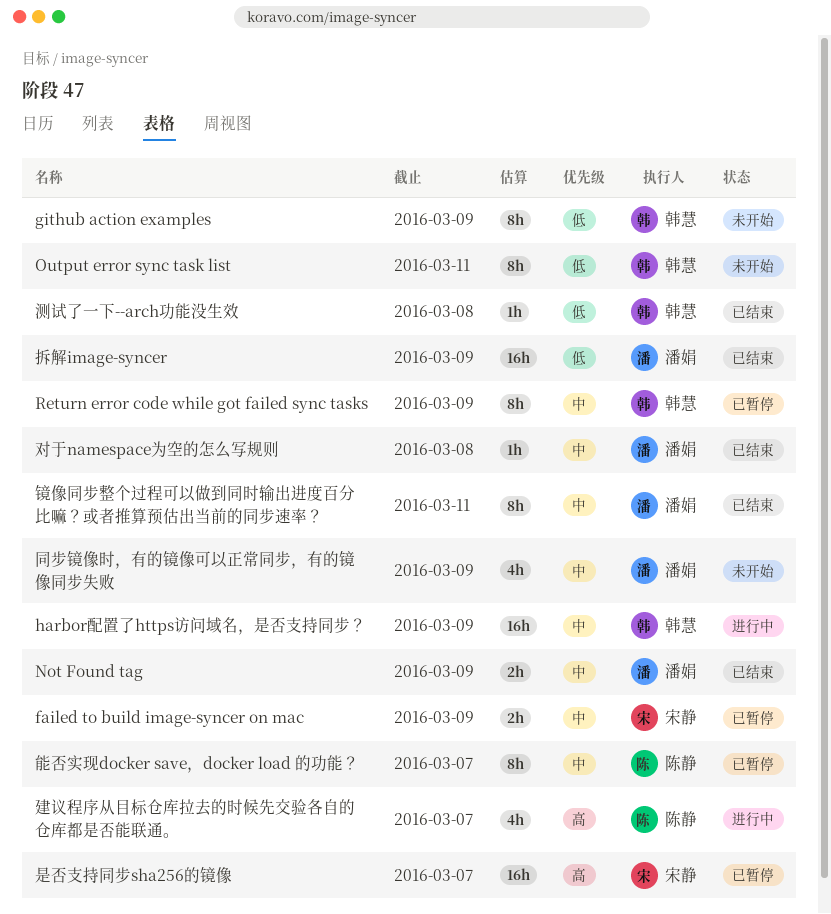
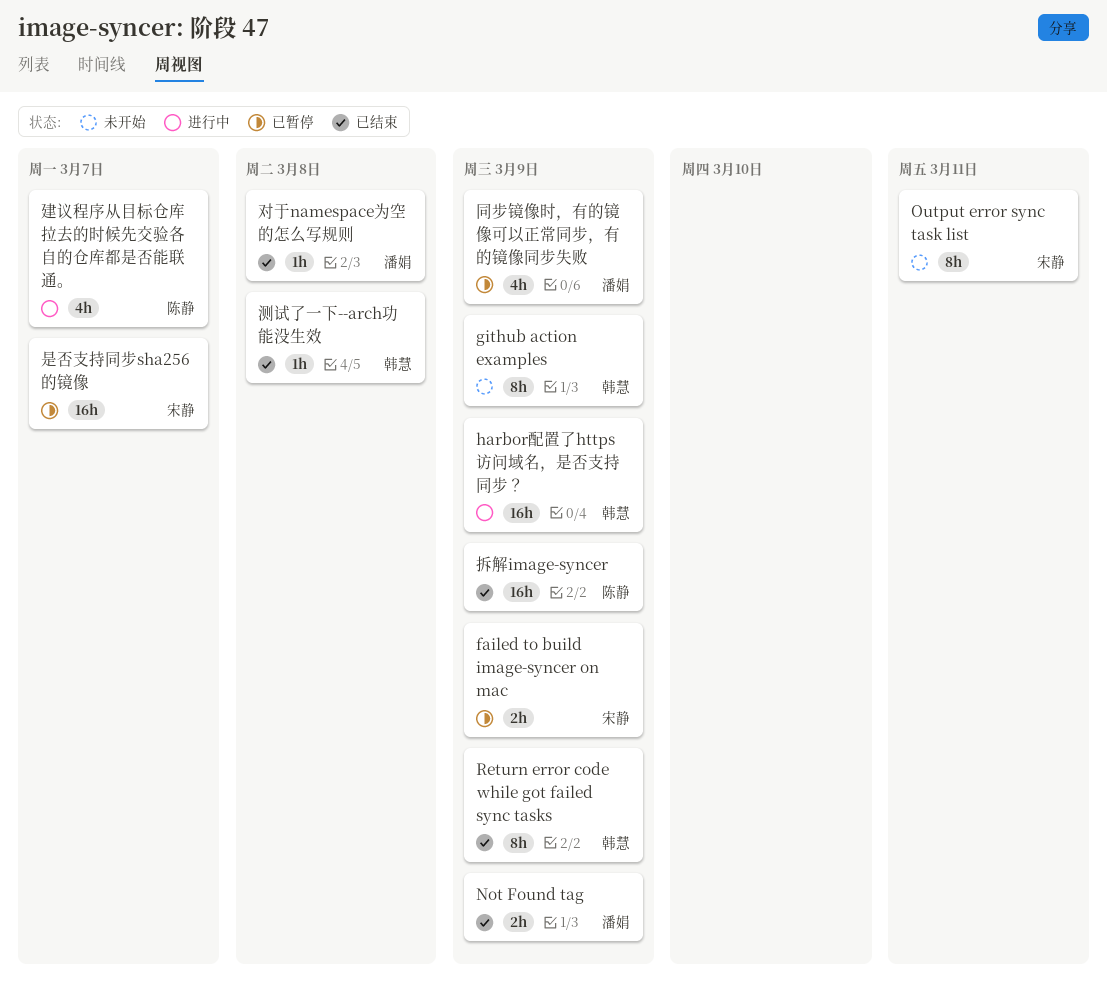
Output error sync task list, owner: 韩慧 -> 宋静
Return error code while got failed sync tasks, status: 已暂停 -> 已结束
同步镜像时，有的镜像可以正常同步，有的镜像同步失败, status: 未开始 -> 已暂停
拆解image-syncer, owner: 潘娟 -> 陈静
能否实现docker save，docker load 的功能？: present -> none
镜像同步整个过程可以做到同时输出进度百分比嘛？或者推算预估出当前的同步速率？: present -> none

